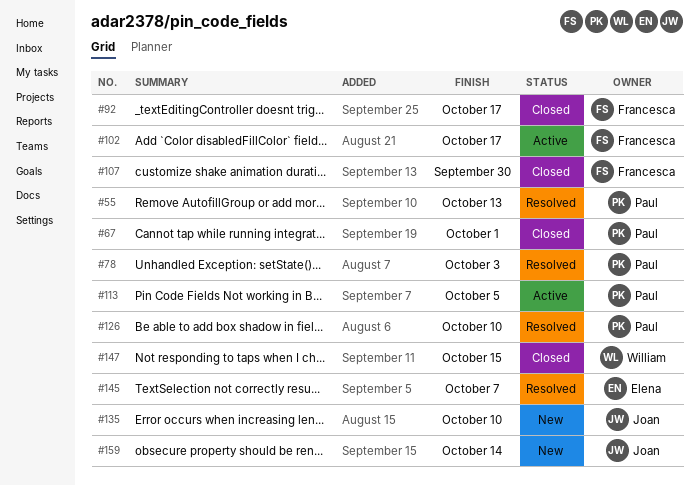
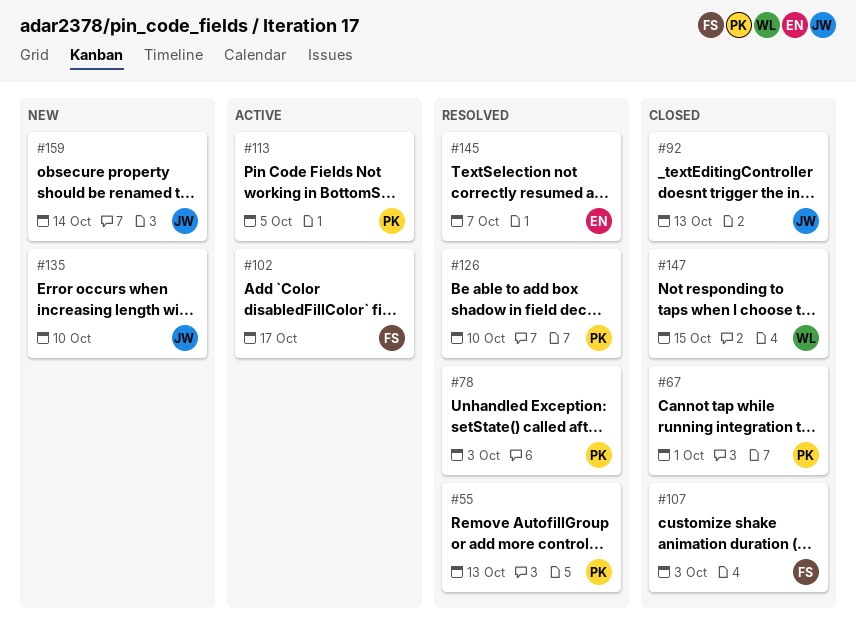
#92, owner: Francesca -> Joan
#92, due: Oct 17 -> Oct 13
#107, due: Sep 30 -> Oct 3

